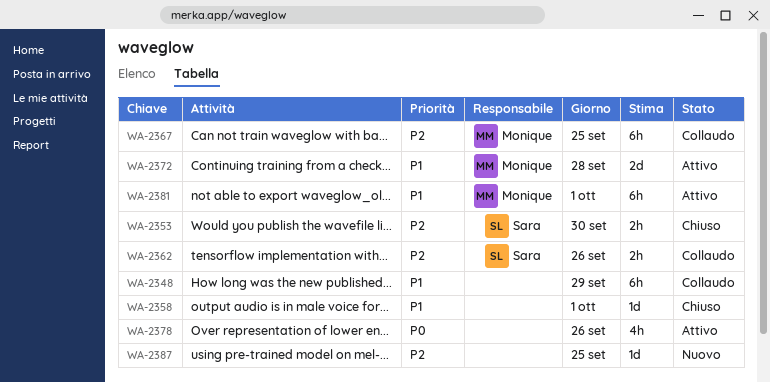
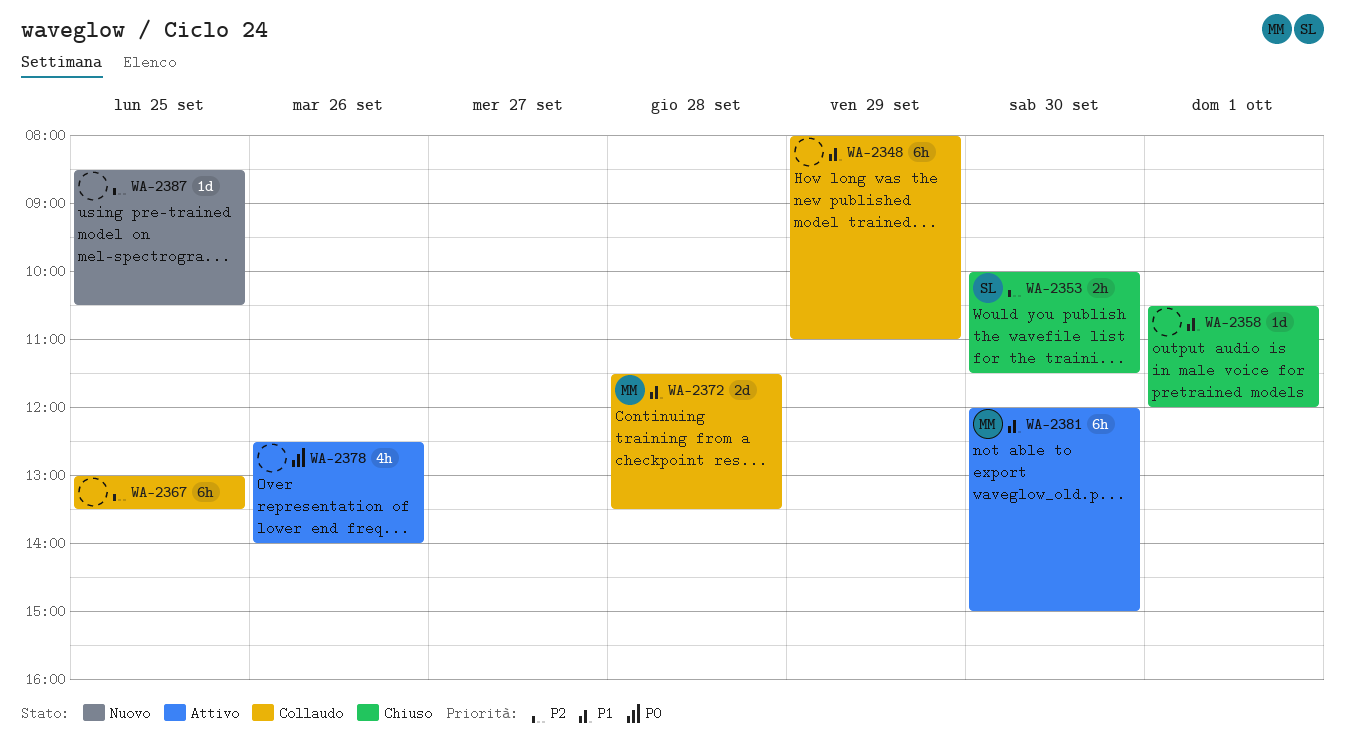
WA-2362: present -> none
WA-2367, owner: Monique -> none
WA-2372, status: Attivo -> Collaudo
WA-2381, day: Oct 1 -> Sep 30

